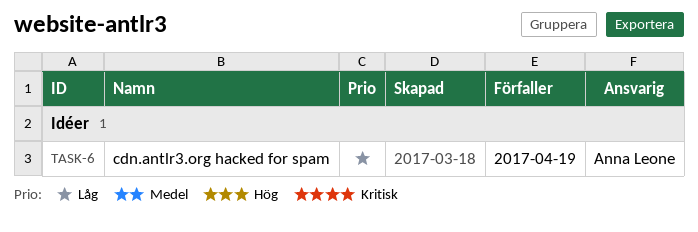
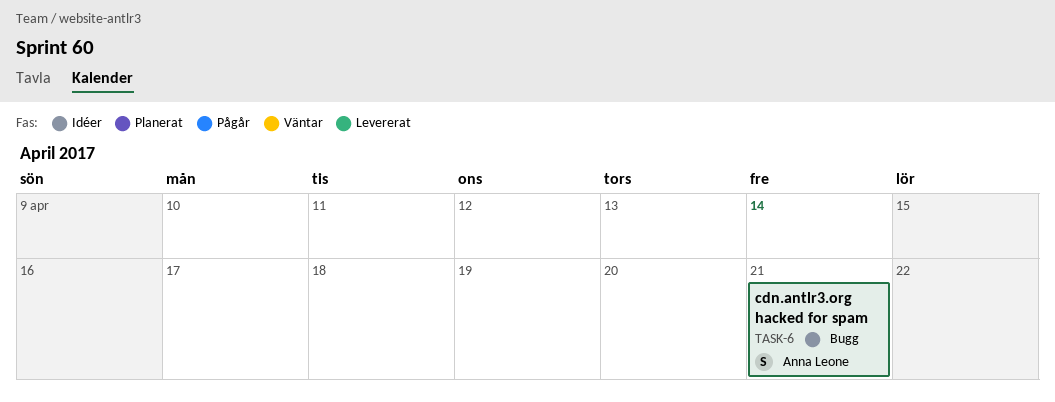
TASK-6, due: Apr 19 -> Apr 21

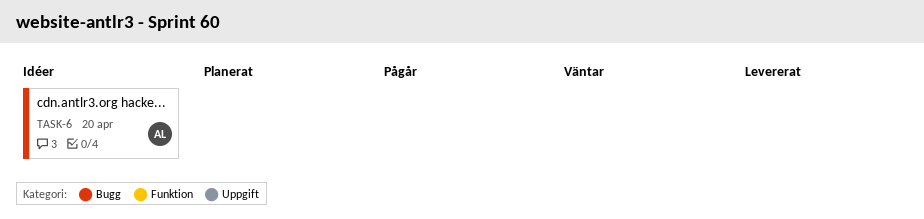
TASK-6, due: Apr 21 -> Apr 20

